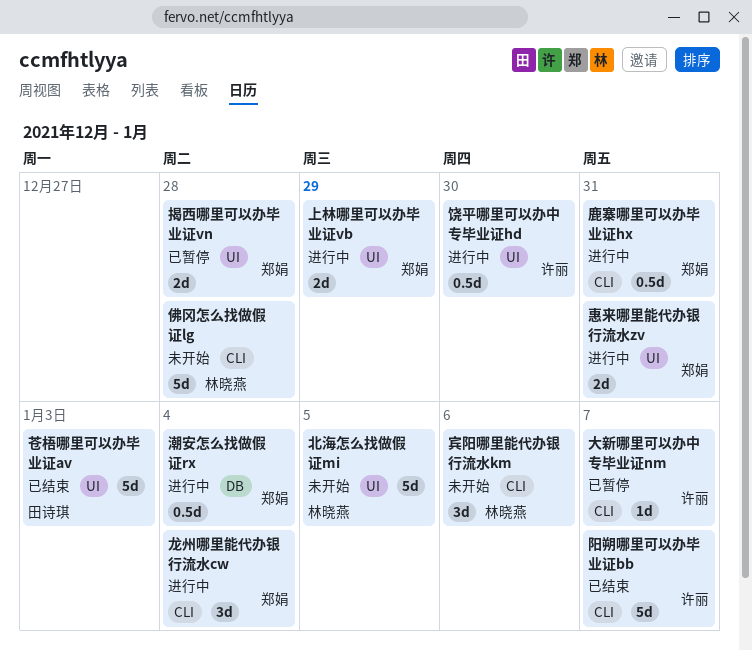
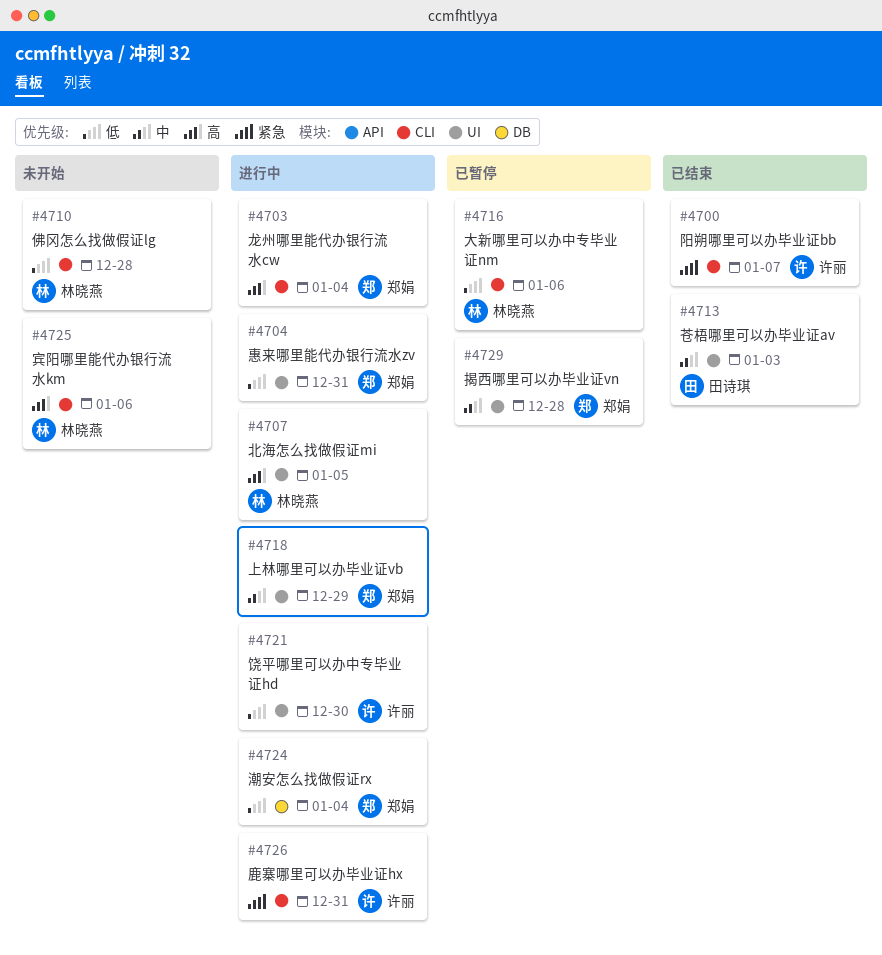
北海怎么找做假证mi, status: 未开始 -> 进行中
大新哪里可以办中专毕业证nm, owner: 许丽 -> 林晓燕
大新哪里可以办中专毕业证nm, due: Jan 7 -> Jan 6
鹿寨哪里可以办毕业证hx, owner: 郑娟 -> 许丽

